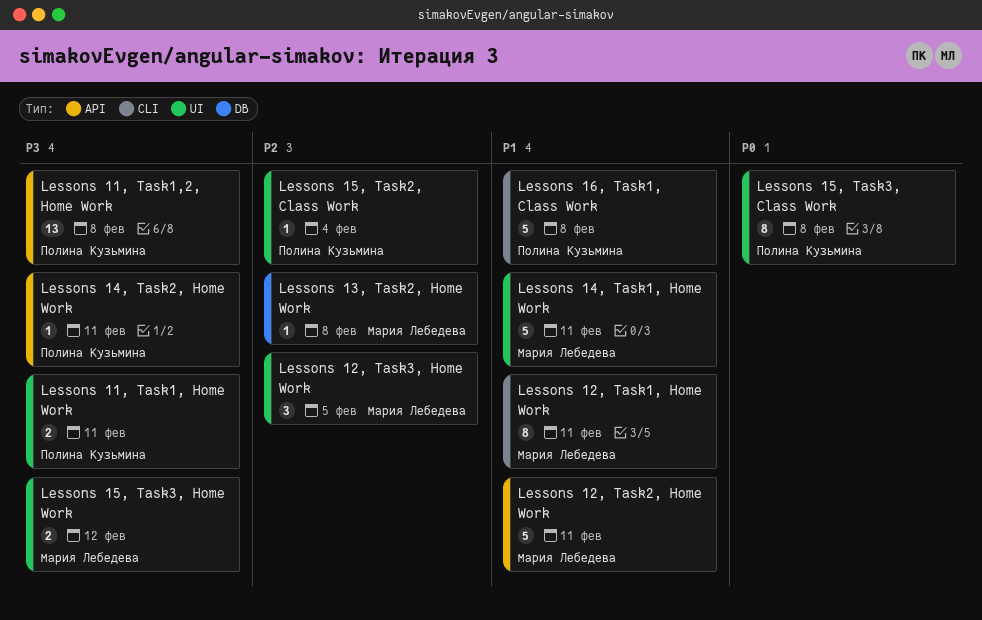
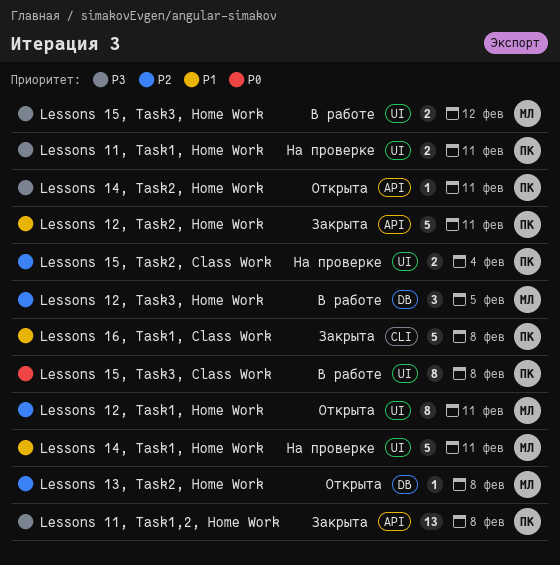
Lessons 12, Task1, Home Work, priority: P1 -> P2
Lessons 12, Task1, Home Work, label: CLI -> UI
Lessons 12, Task2, Home Work, owner: Мария Лебедева -> Полина Кузьмина
Lessons 12, Task3, Home Work, label: UI -> DB
Lessons 15, Task2, Class Work, estimate: 1 -> 2

